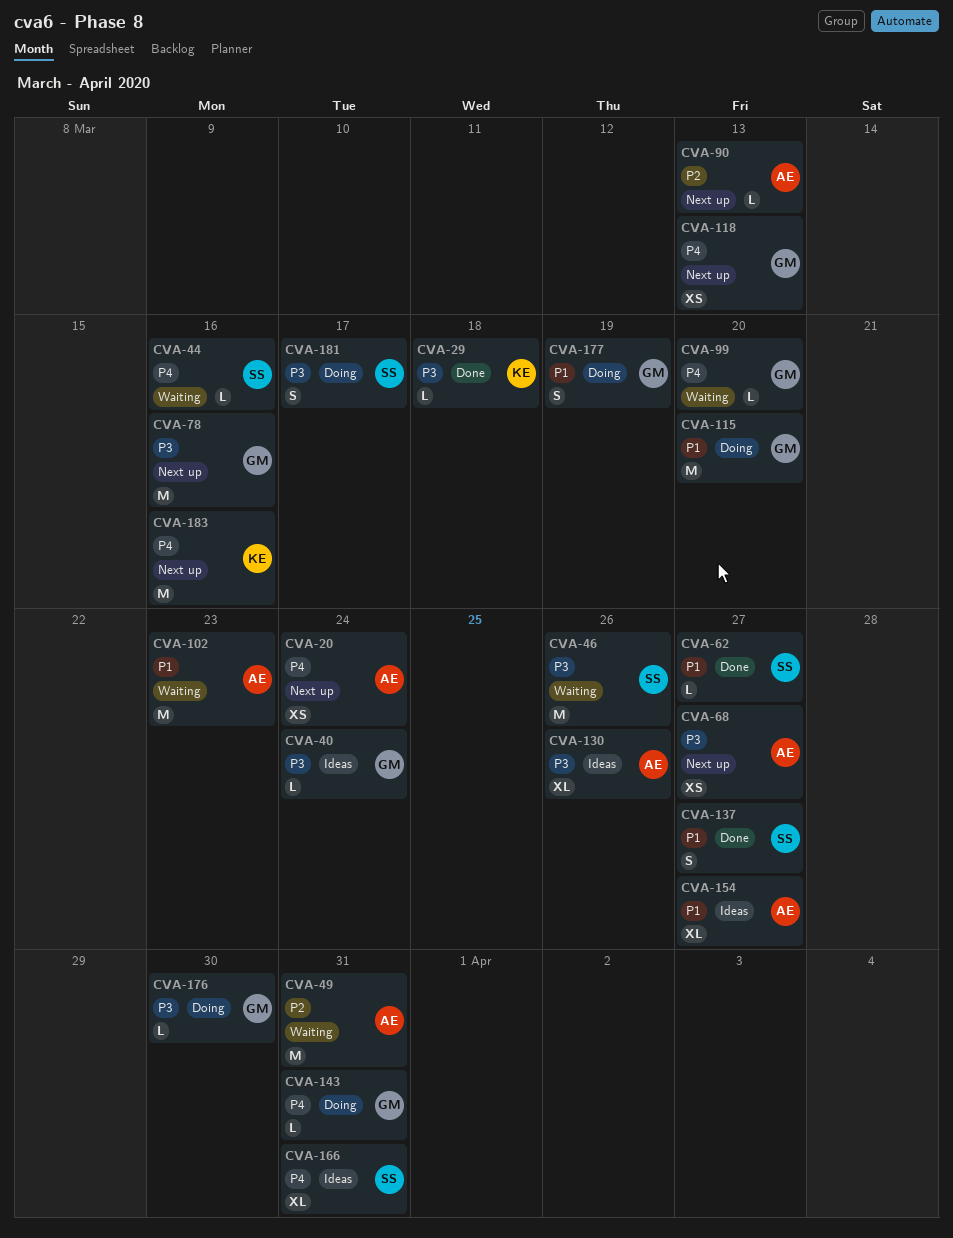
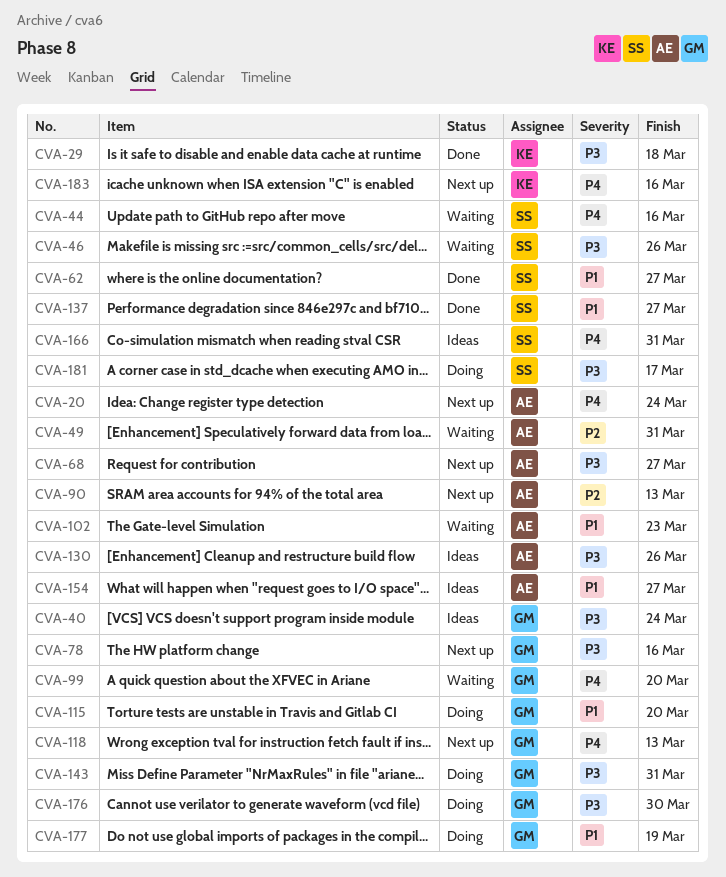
CVA-143, priority: P4 -> P3

